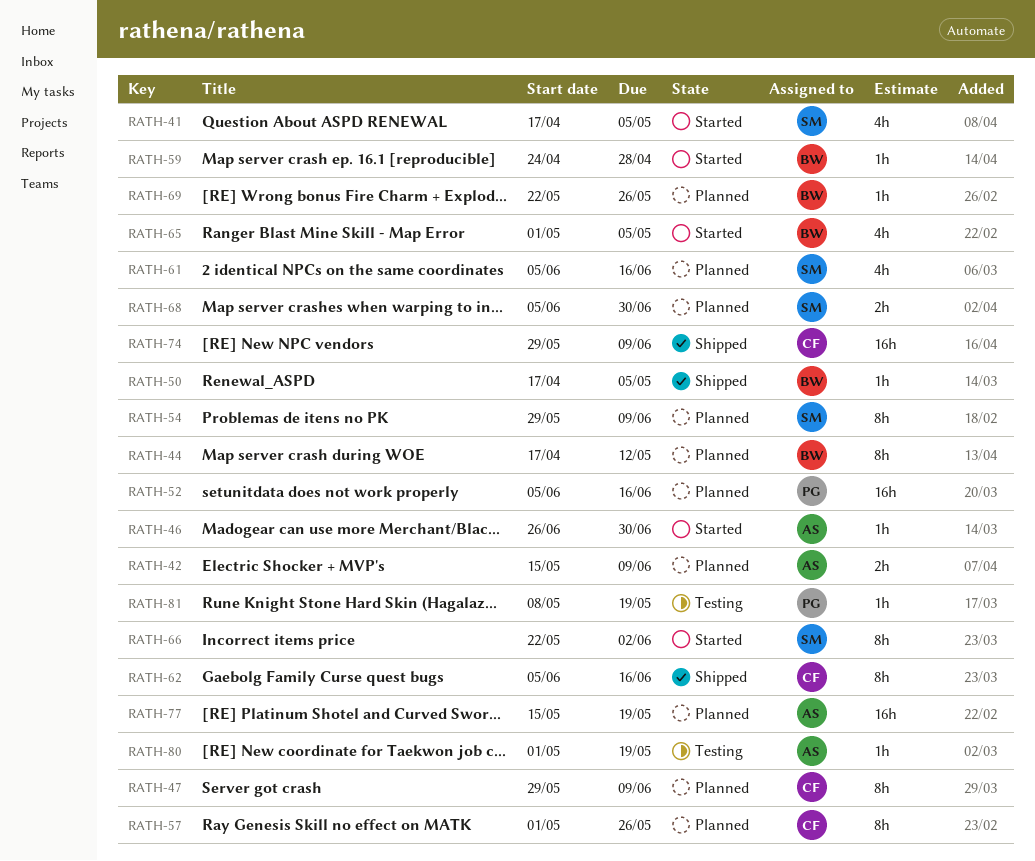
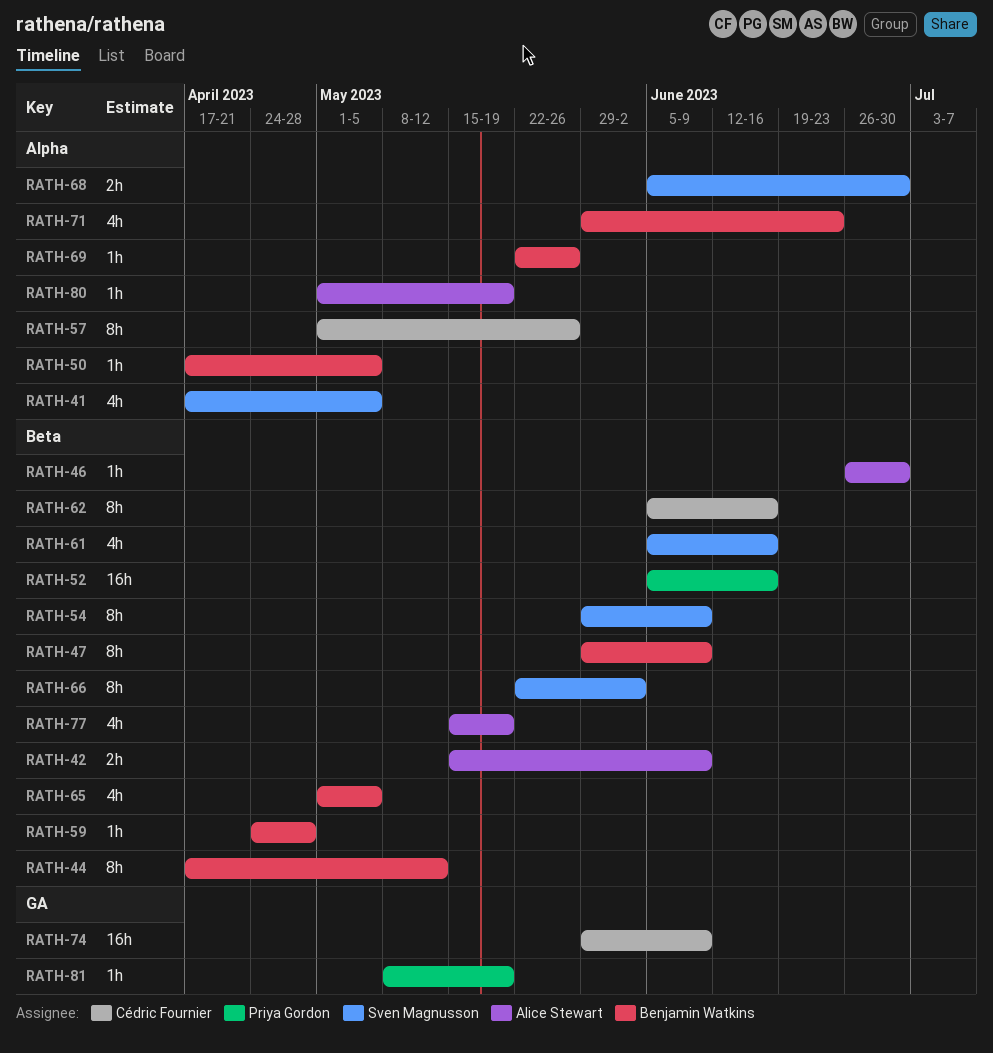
RATH-47, owner: Cédric Fournier -> Benjamin Watkins
RATH-71: none -> present
RATH-77, estimate: 16h -> 4h

